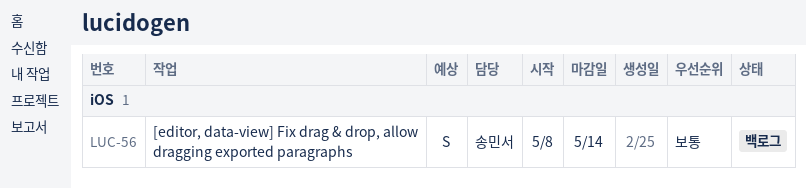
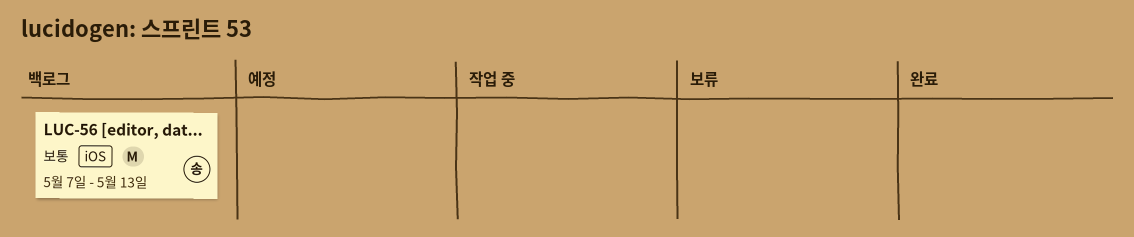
LUC-56, estimate: S -> M
LUC-56, start: May 8 -> May 7
LUC-56, due: May 14 -> May 13

